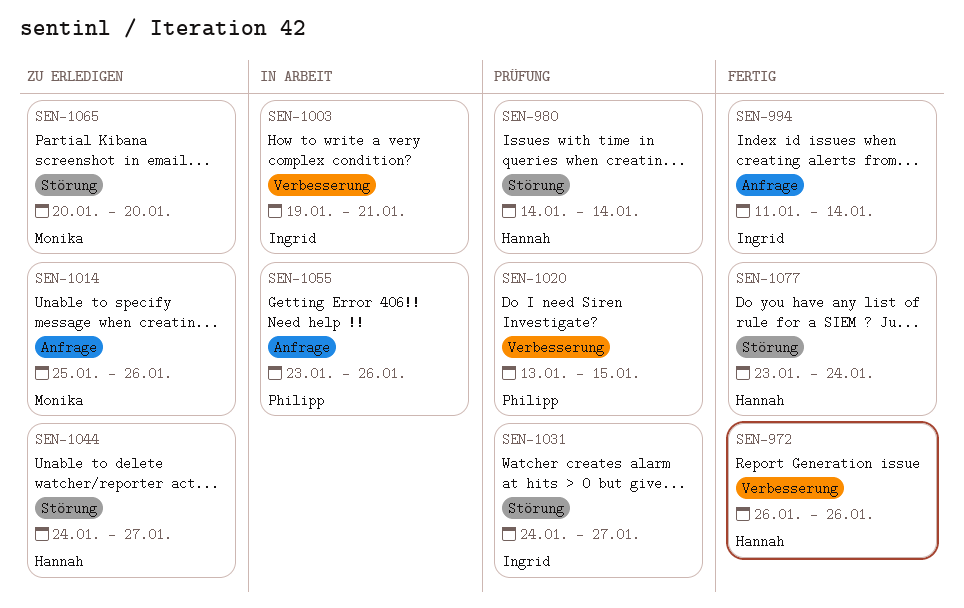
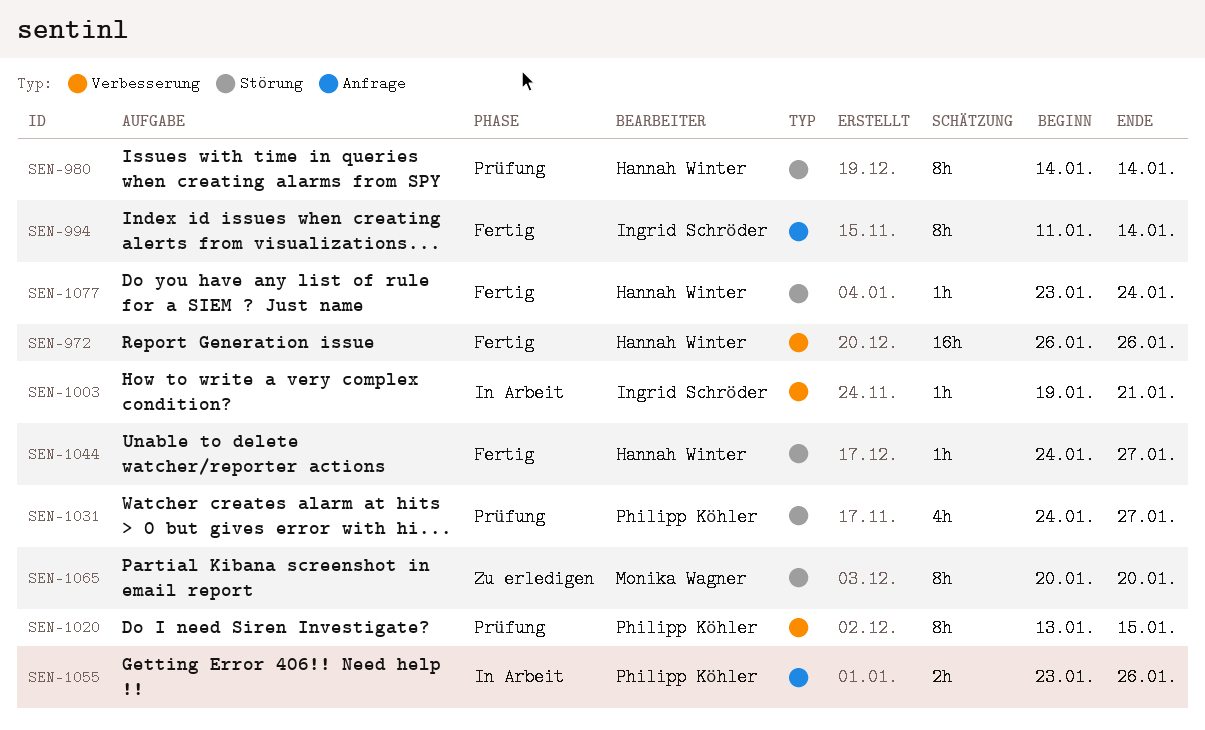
SEN-1014: present -> none
SEN-1031, owner: Ingrid Schröder -> Philipp Köhler
SEN-1044, status: Zu erledigen -> Fertig

